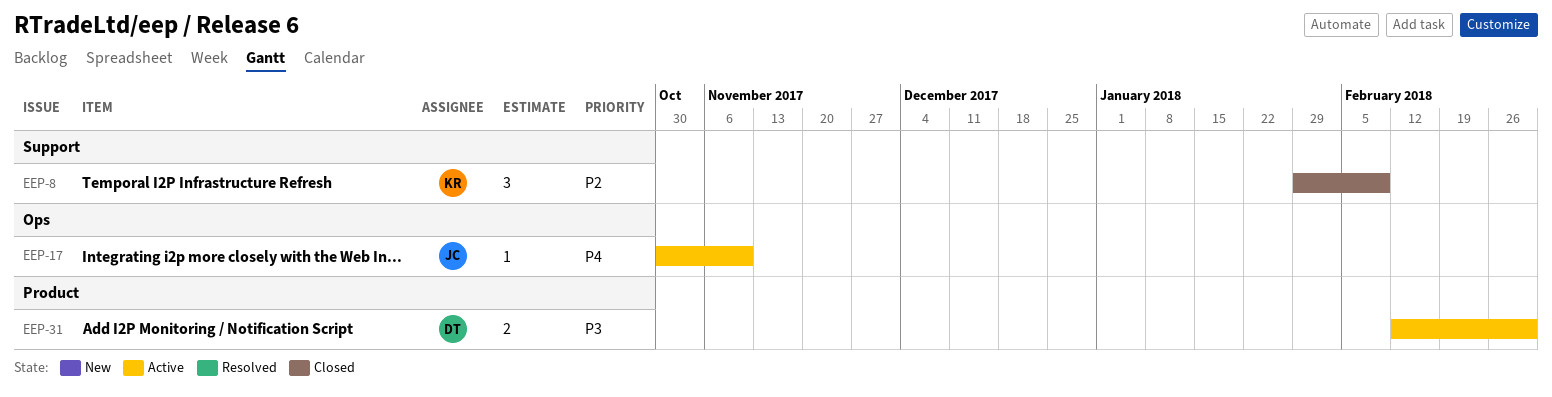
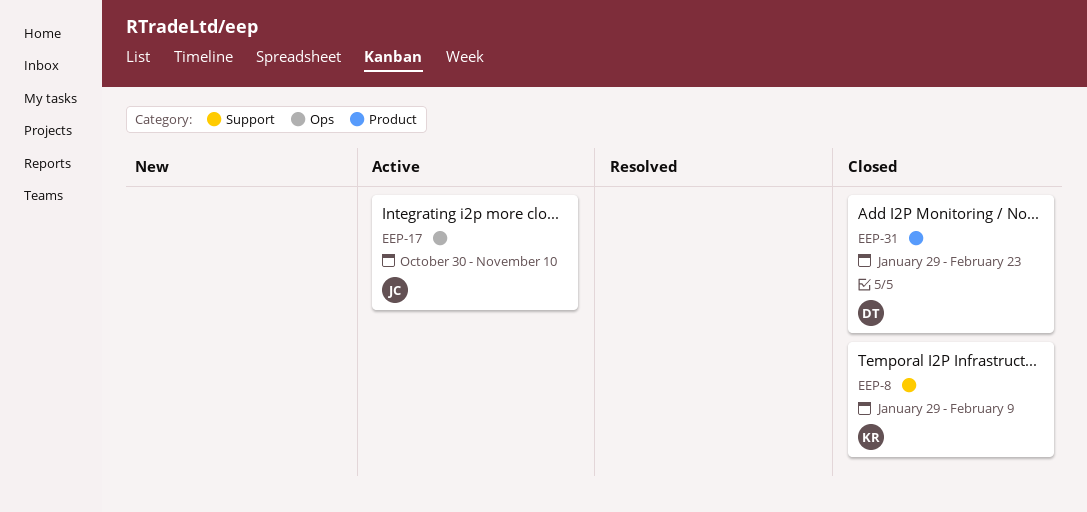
EEP-31, status: Active -> Closed
EEP-31, start: Feb 12 -> Jan 29
EEP-31, due: Mar 2 -> Feb 23

